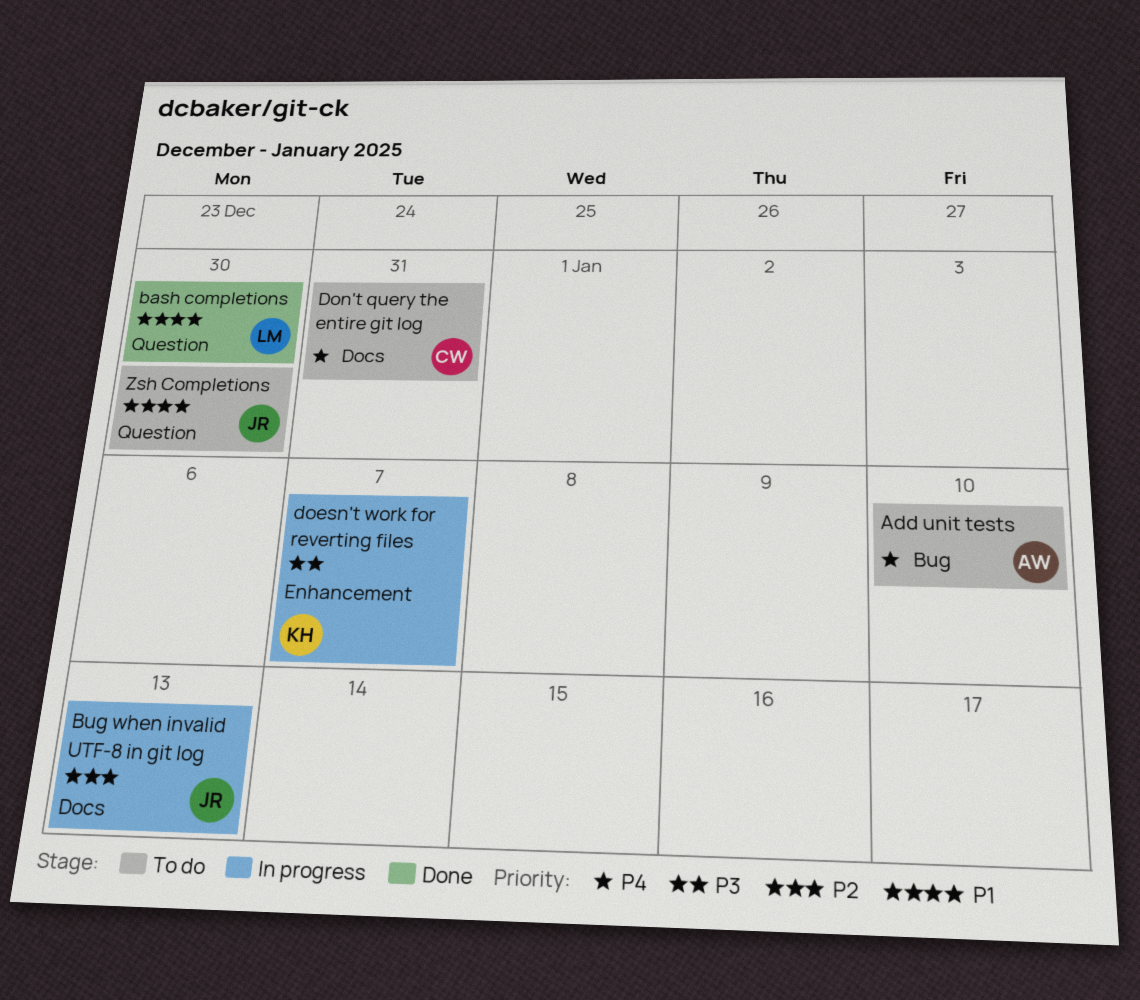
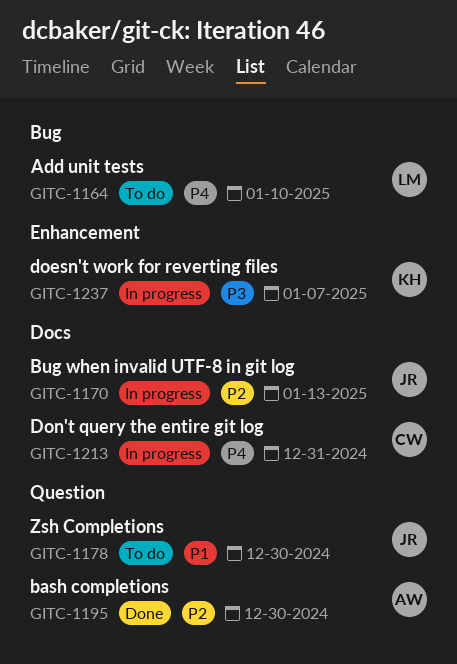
Add unit tests, owner: AW -> LM
bash completions, owner: LM -> AW
bash completions, priority: P1 -> P2
Don't query the entire git log, status: To do -> In progress

